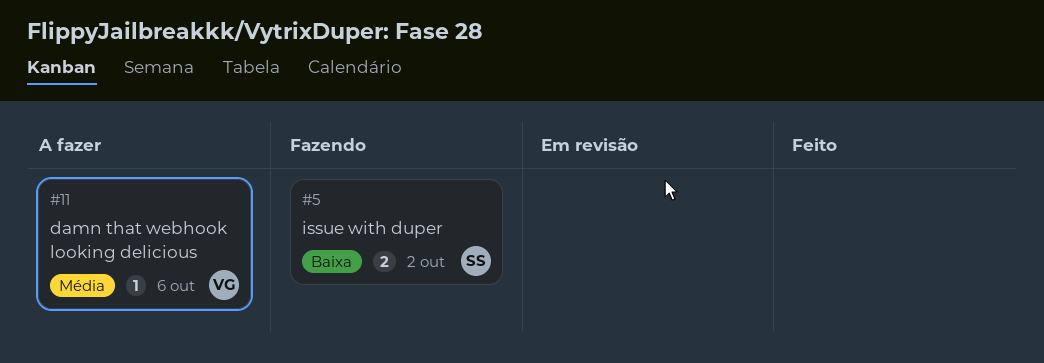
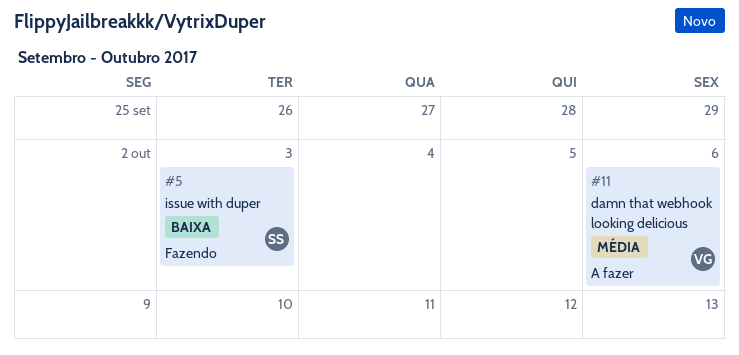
#5, due: Oct 2 -> Oct 3

